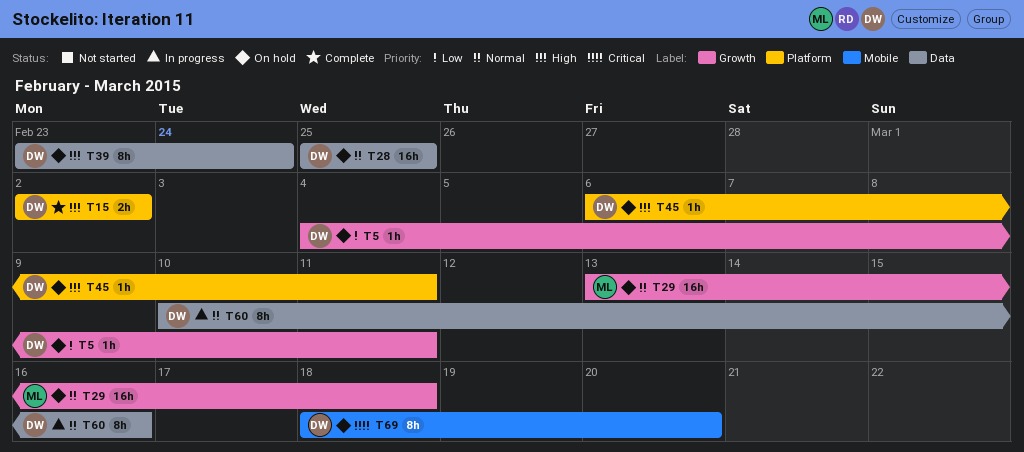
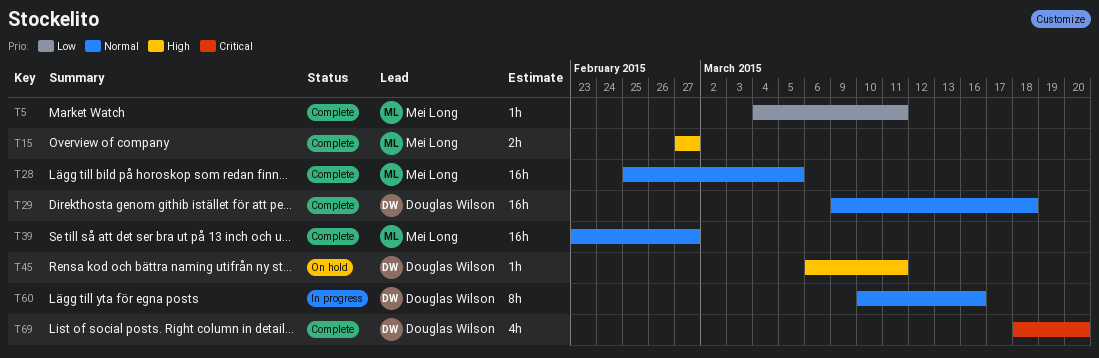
T5, status: On hold -> Complete
T5, owner: Douglas Wilson -> Mei Long
T15, owner: Douglas Wilson -> Mei Long
T15, start: Mar 2 -> Feb 27
T15, due: Mar 2 -> Feb 27
T28, status: On hold -> Complete
T28, owner: Douglas Wilson -> Mei Long
T28, due: Feb 25 -> Mar 5
T29, status: On hold -> Complete
T29, owner: Mei Long -> Douglas Wilson
T29, start: Mar 13 -> Mar 9
T39, status: On hold -> Complete
T39, owner: Douglas Wilson -> Mei Long
T39, priority: High -> Normal
T39, estimate: 8h -> 16h
T39, due: Feb 24 -> Feb 27
T69, status: On hold -> Complete
T69, estimate: 8h -> 4h

